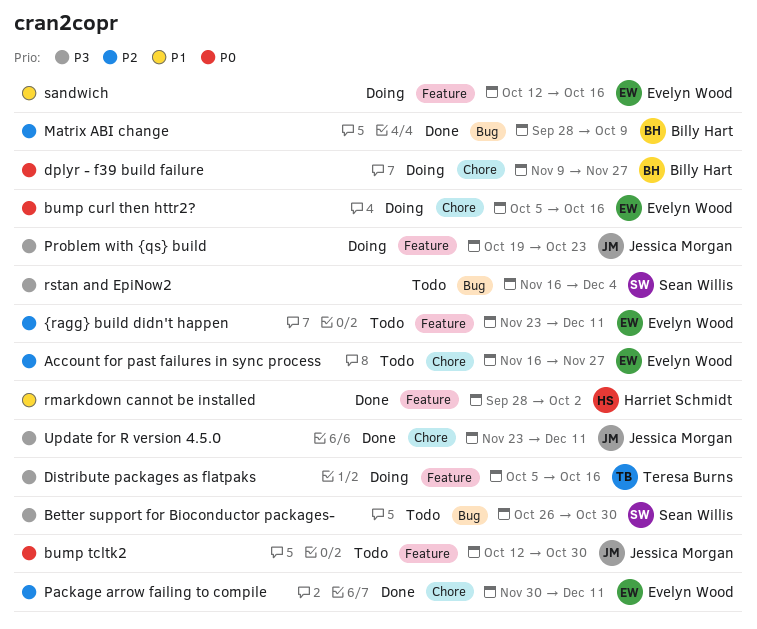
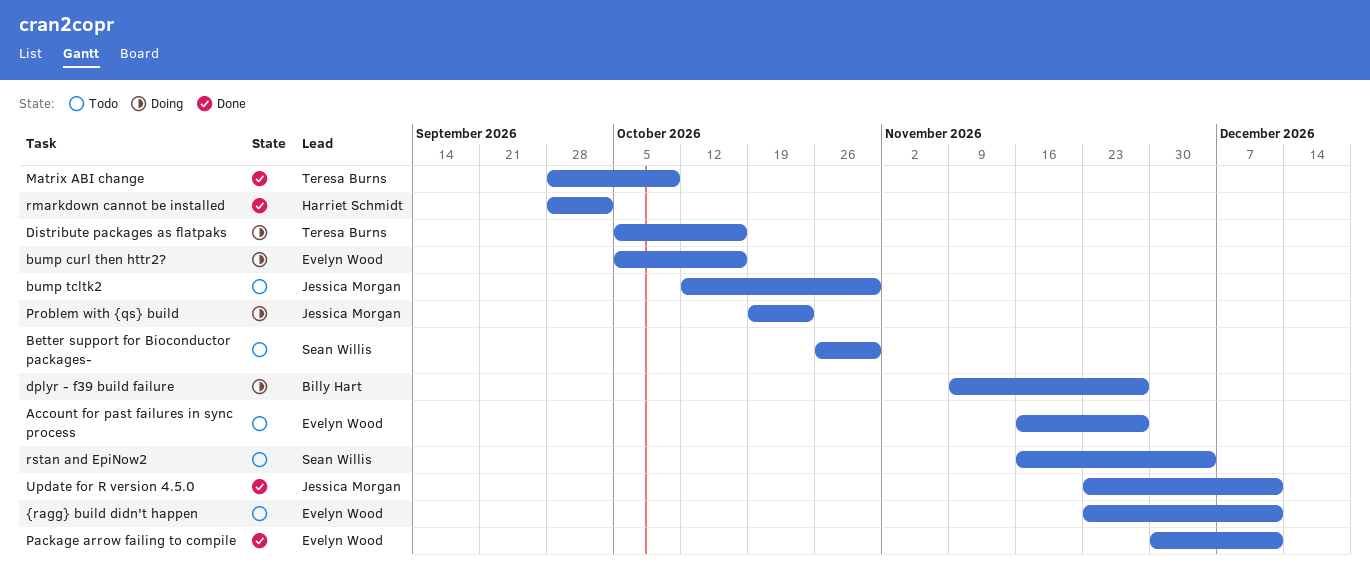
Matrix ABI change, owner: Billy Hart -> Teresa Burns
sandwich: present -> none

